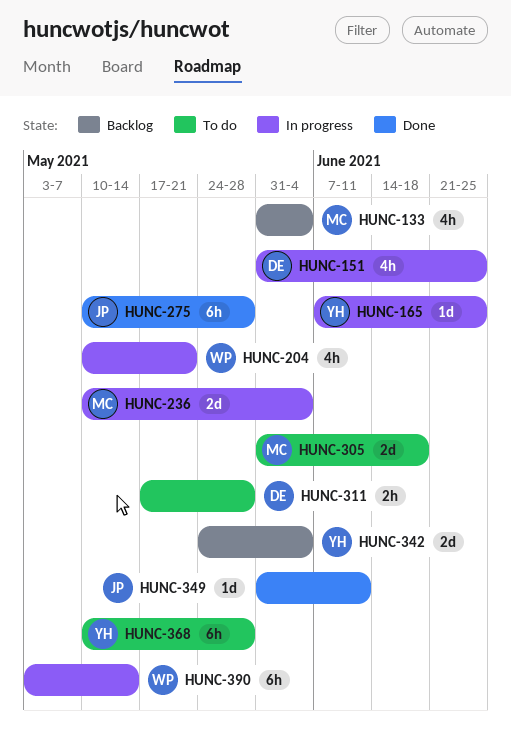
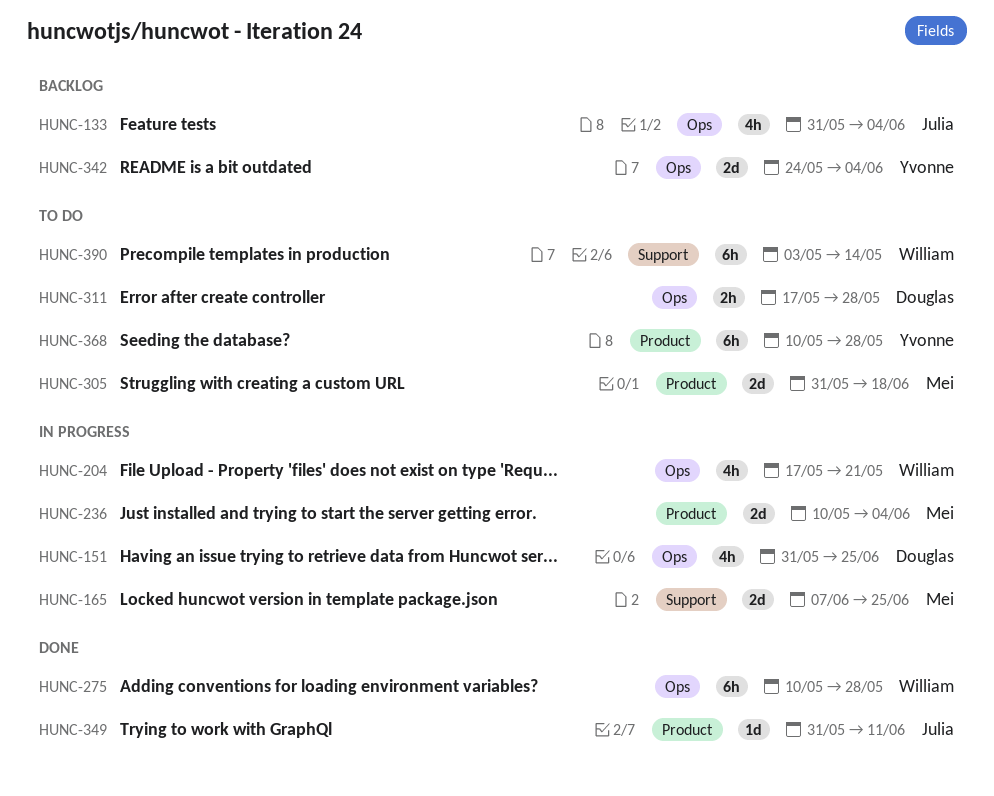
HUNC-133, owner: Mei -> Julia
HUNC-165, owner: Yvonne -> Mei
HUNC-165, estimate: 1d -> 2d
HUNC-204, start: May 10 -> May 17
HUNC-275, owner: Julia -> William
HUNC-390, status: In progress -> To do

